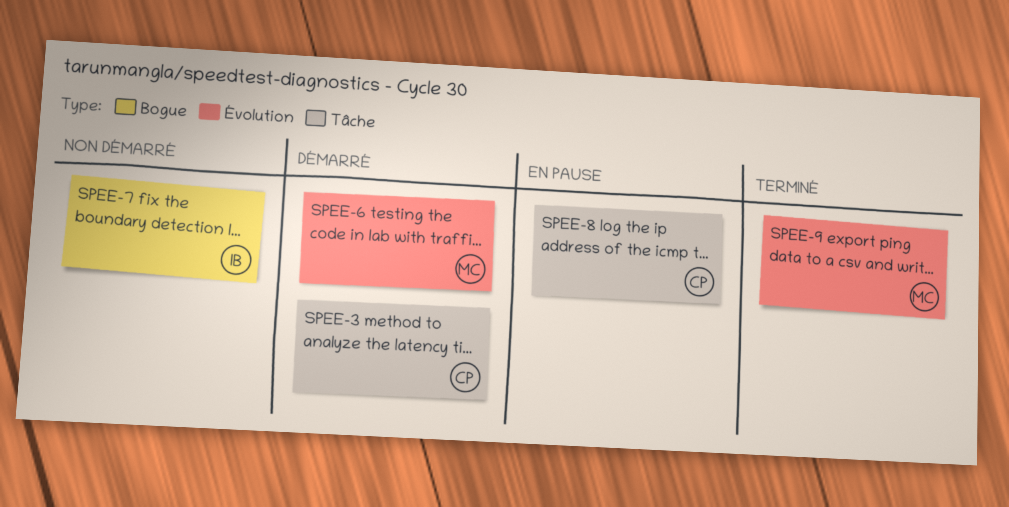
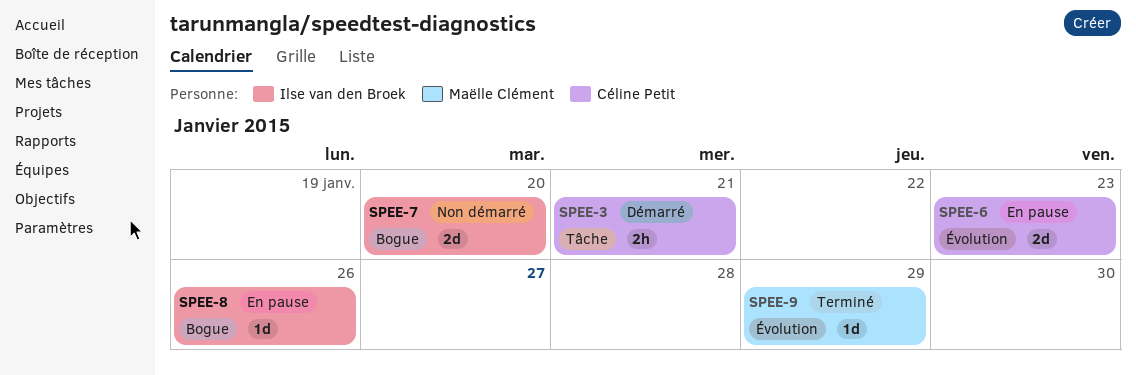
SPEE-6, status: Démarré -> En pause
SPEE-6, owner: Maëlle Clément -> Céline Petit
SPEE-8, owner: Céline Petit -> Ilse van den Broek
SPEE-8, label: Tâche -> Bogue

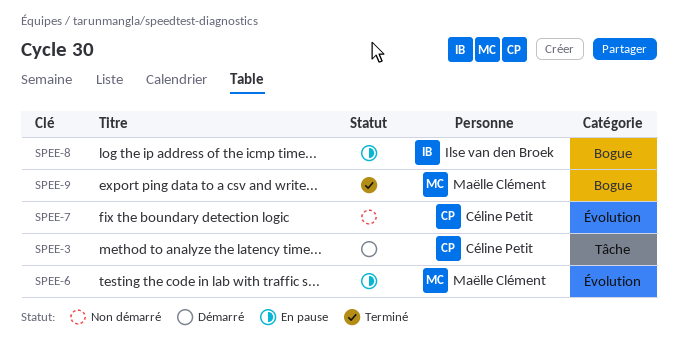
SPEE-6, owner: Céline Petit -> Maëlle Clément
SPEE-7, owner: Ilse van den Broek -> Céline Petit
SPEE-7, label: Bogue -> Évolution
SPEE-9, label: Évolution -> Bogue

